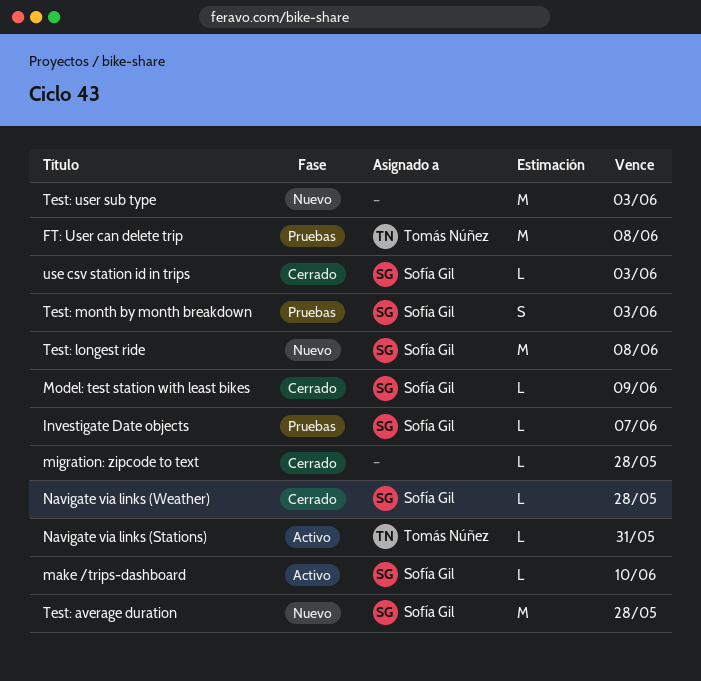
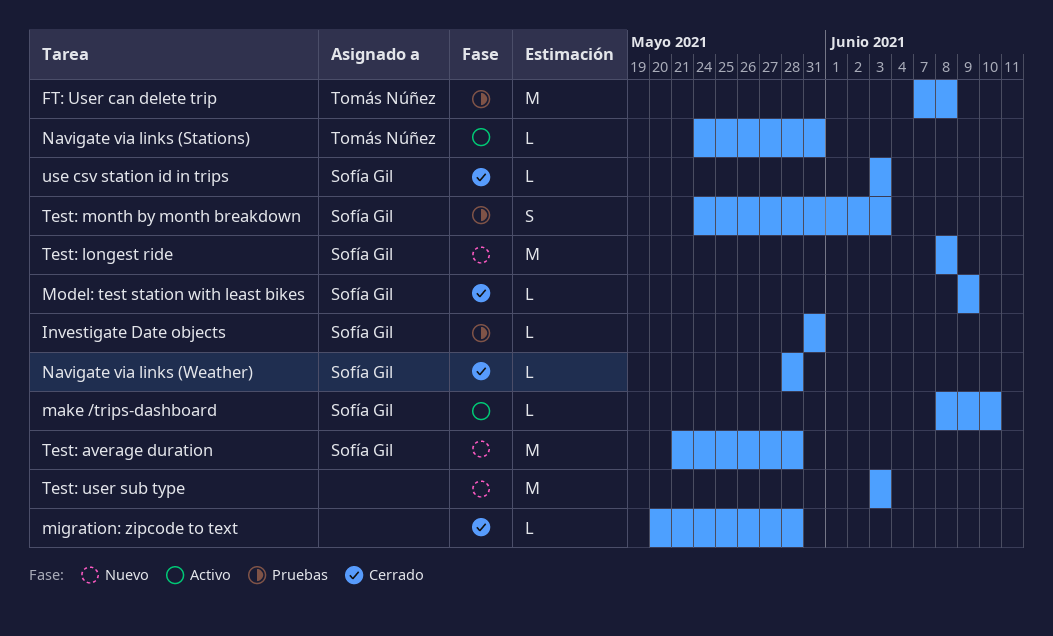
Investigate Date objects, due: Jun 7 -> May 31

